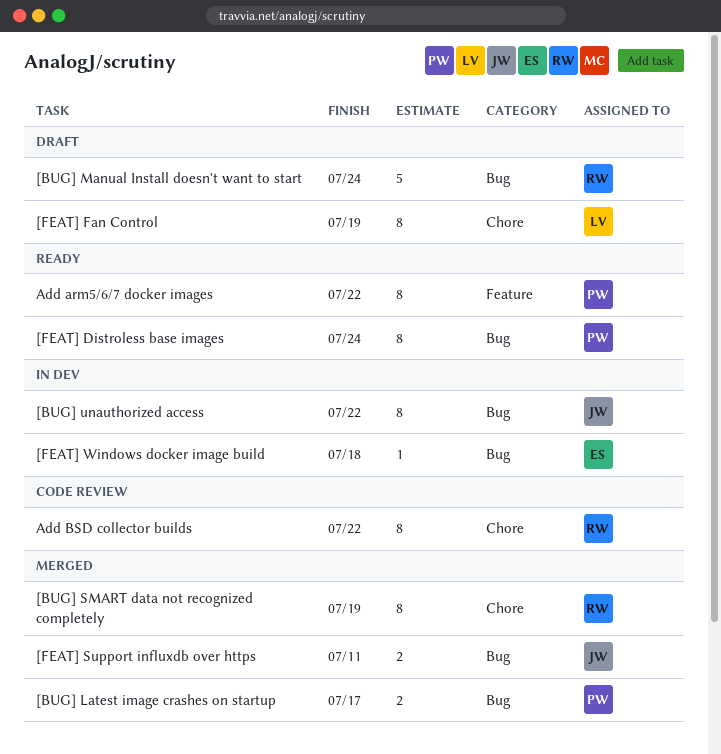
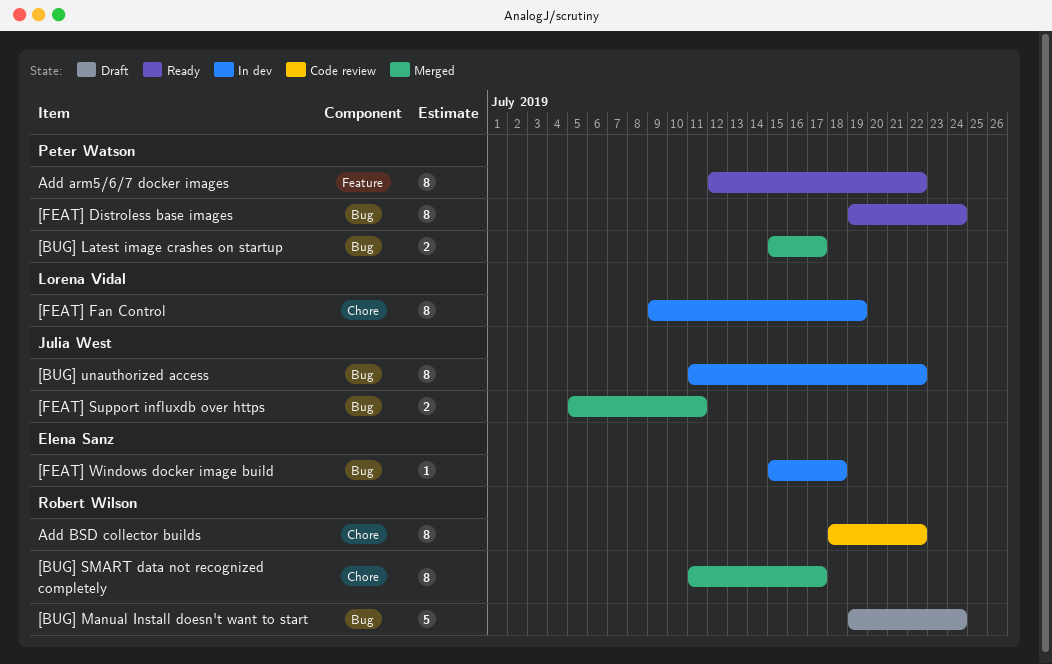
[BUG] SMART data not recognized completely, due: Jul 19 -> Jul 17
[FEAT] Fan Control, status: Draft -> In dev

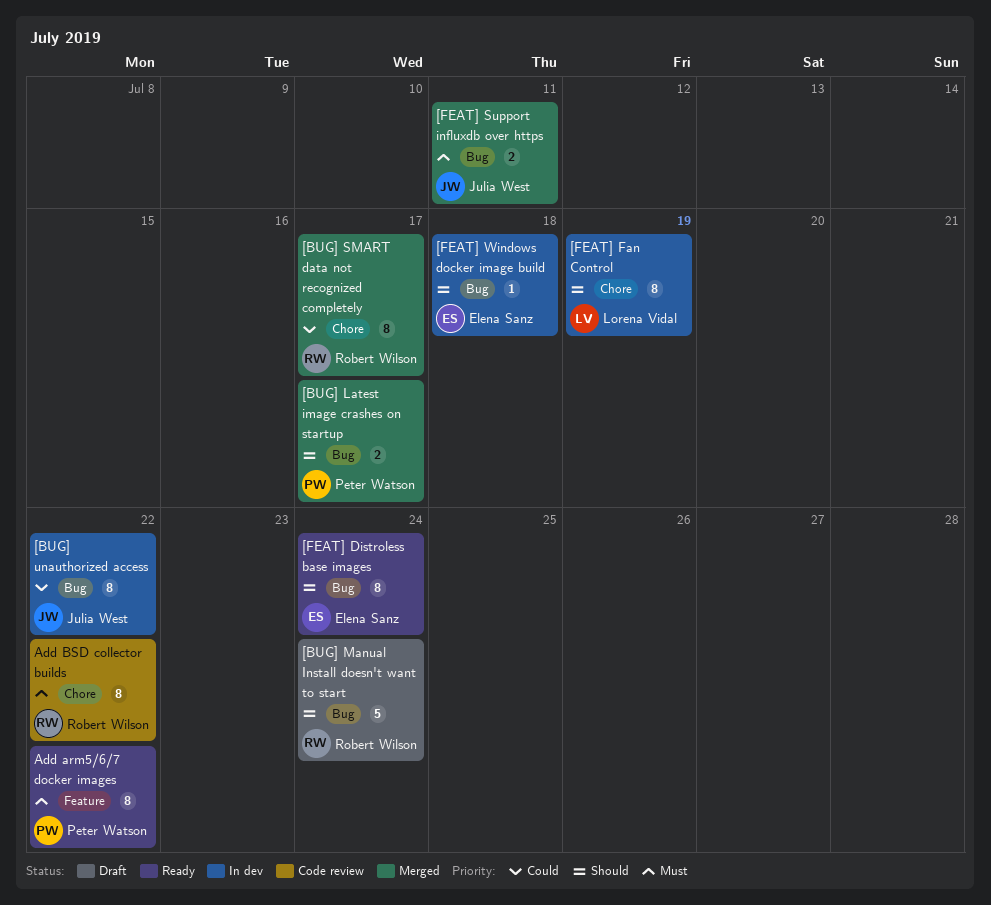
[FEAT] Distroless base images, owner: Peter Watson -> Elena Sanz

